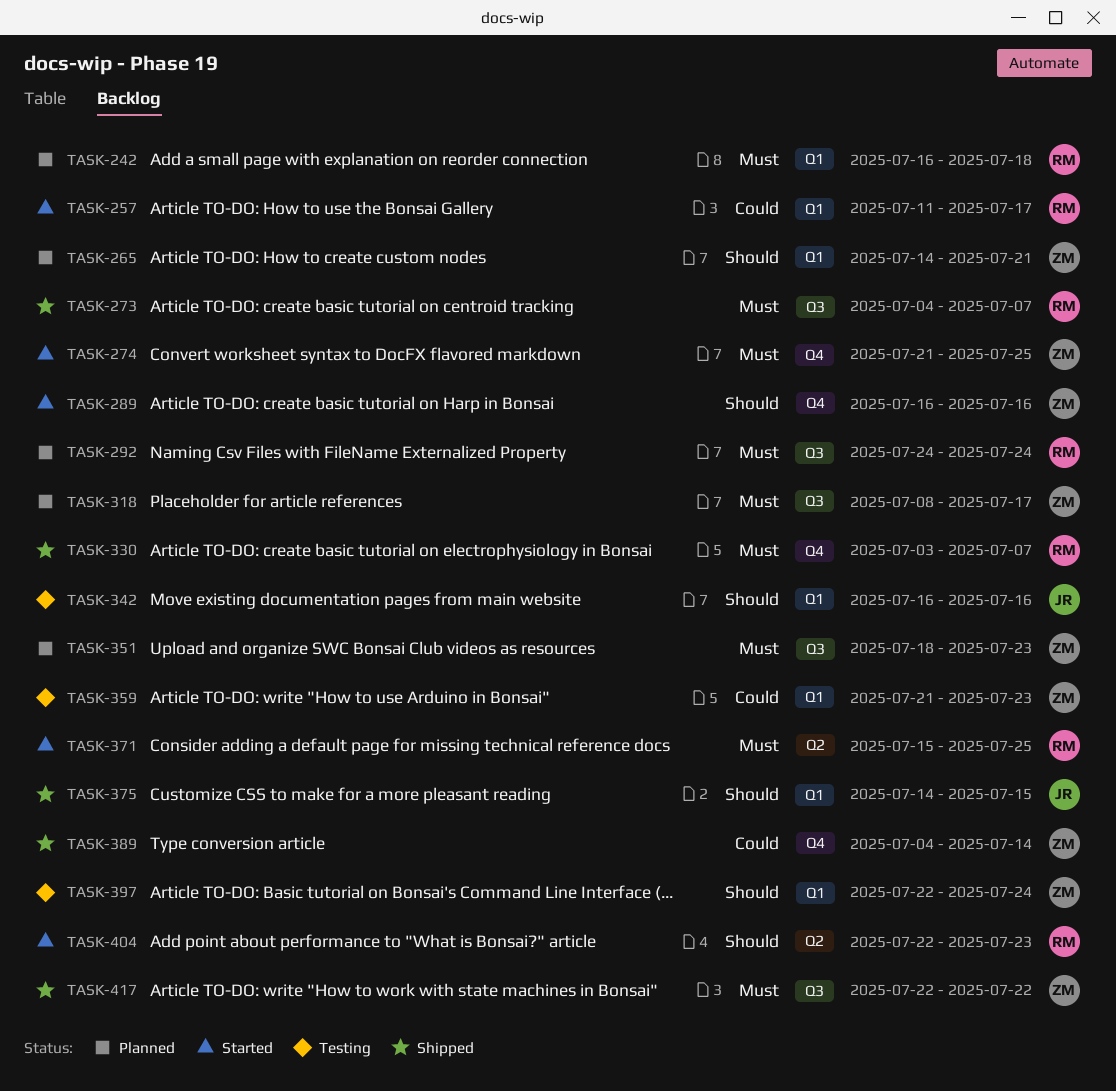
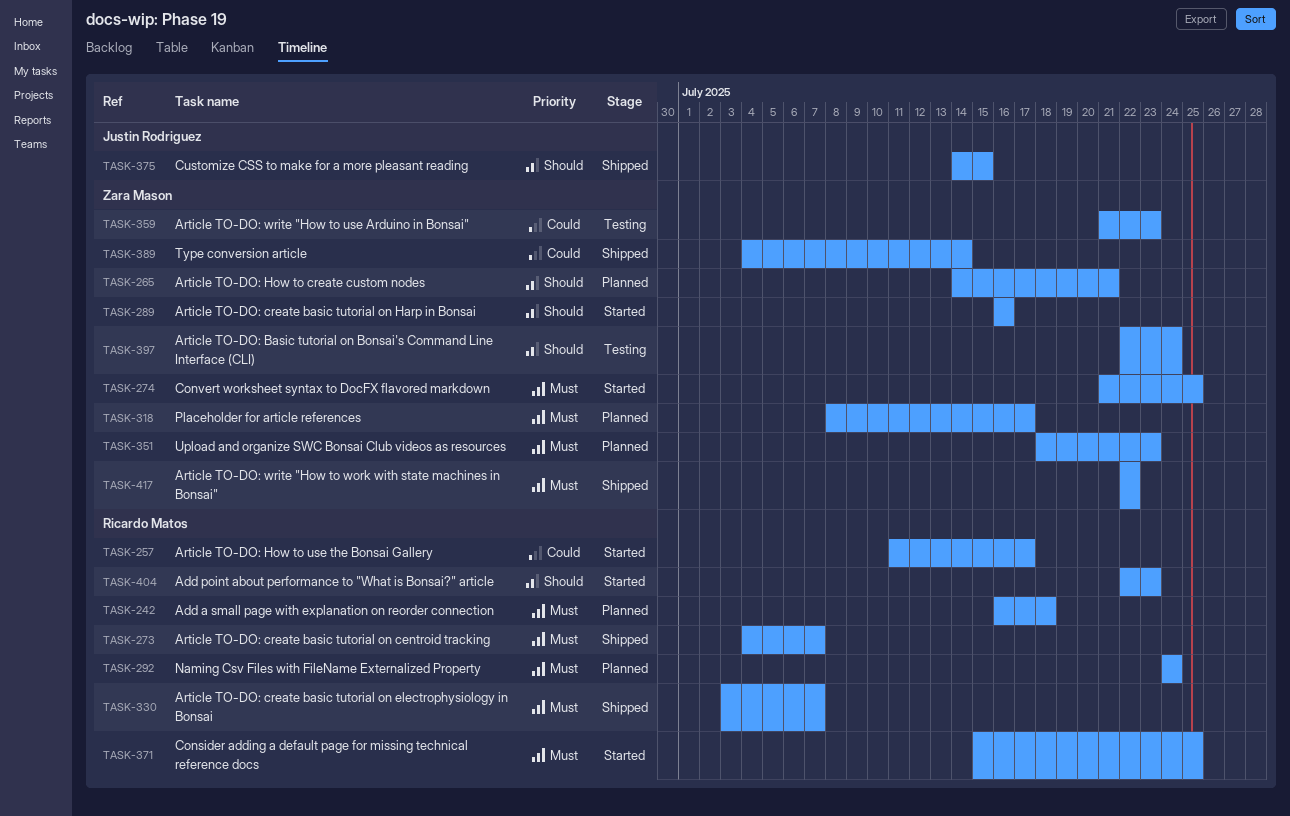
TASK-342: present -> none

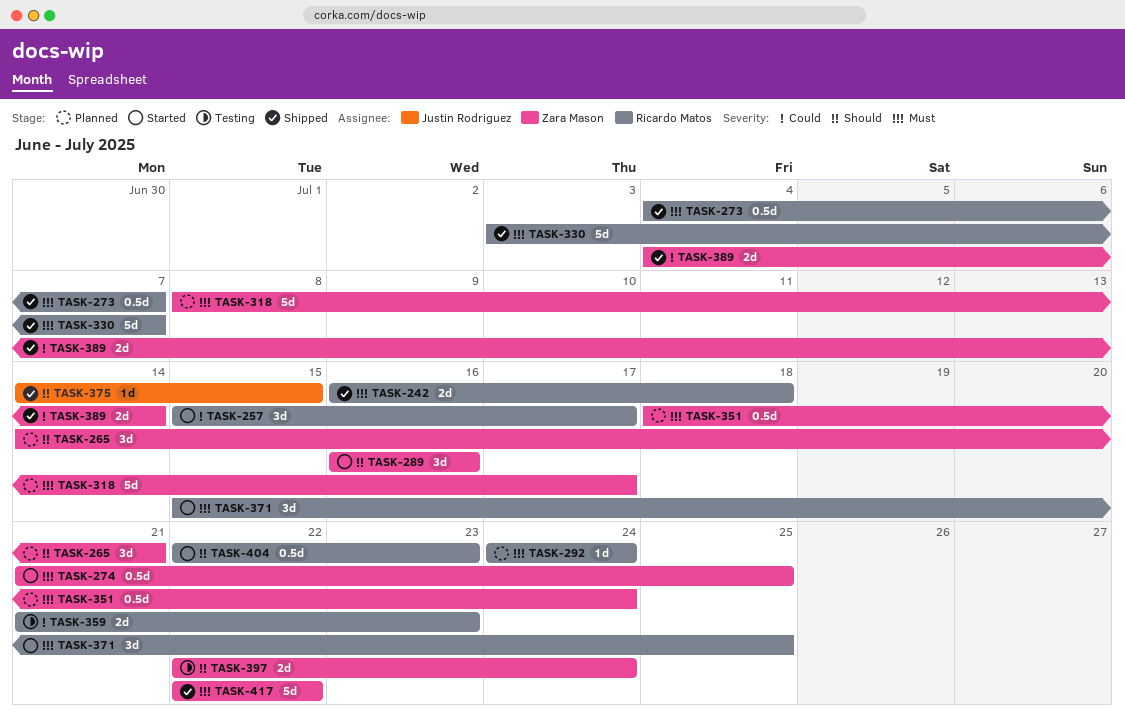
TASK-242, status: Planned -> Shipped
TASK-257, start: Jul 11 -> Jul 15
TASK-351, due: Jul 23 -> Jul 24
TASK-359, owner: Zara Mason -> Ricardo Matos

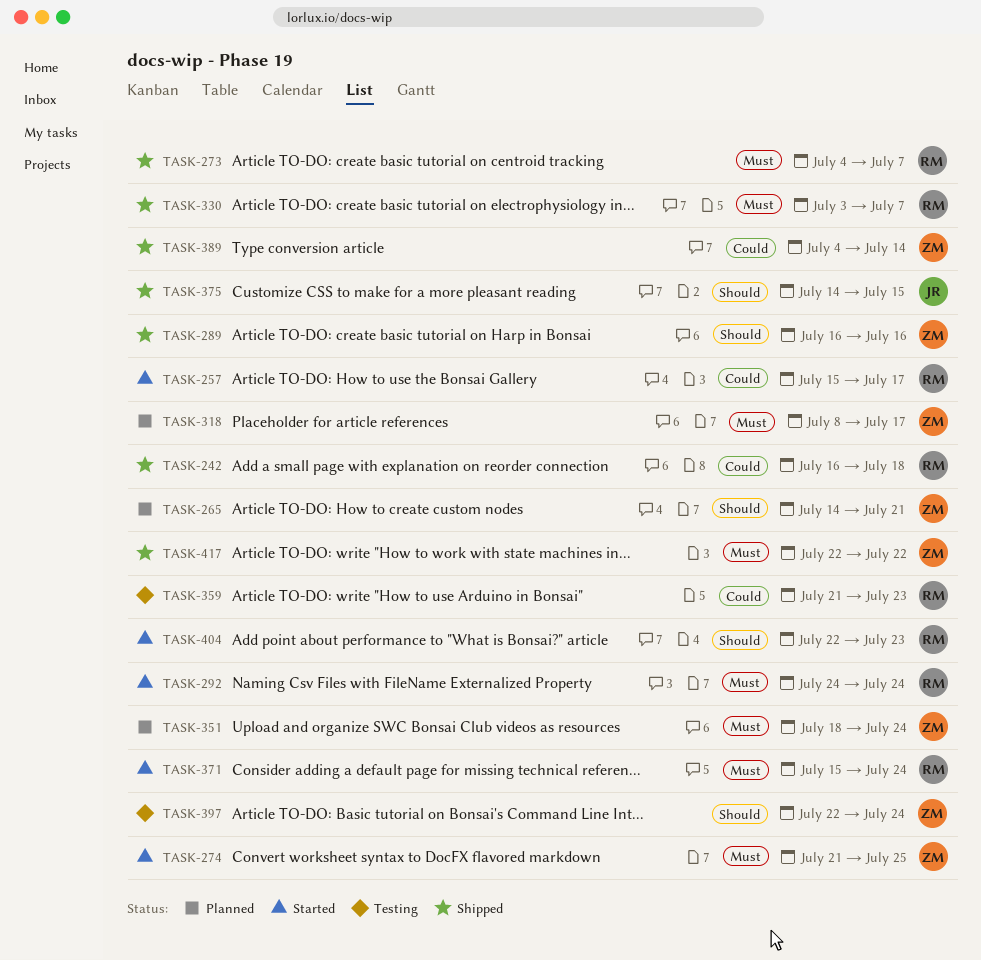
TASK-242, priority: Must -> Could
TASK-289, status: Started -> Shipped
TASK-292, status: Planned -> Started
TASK-371, due: Jul 25 -> Jul 24

